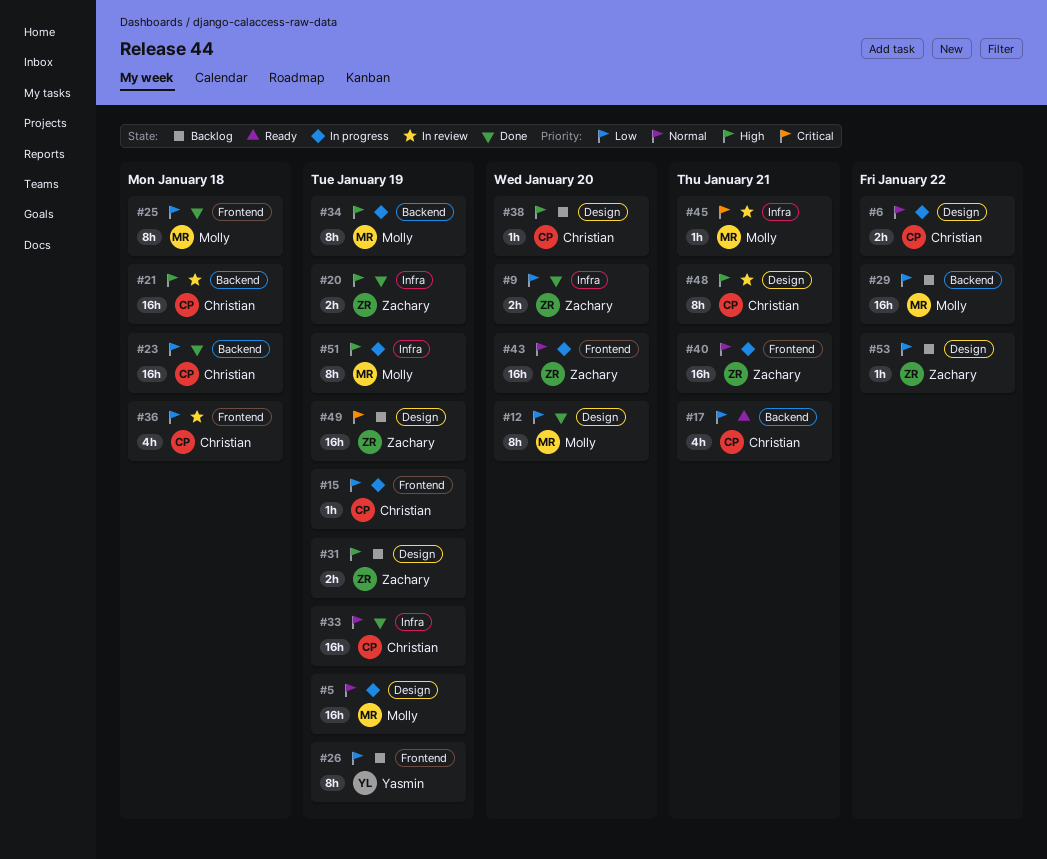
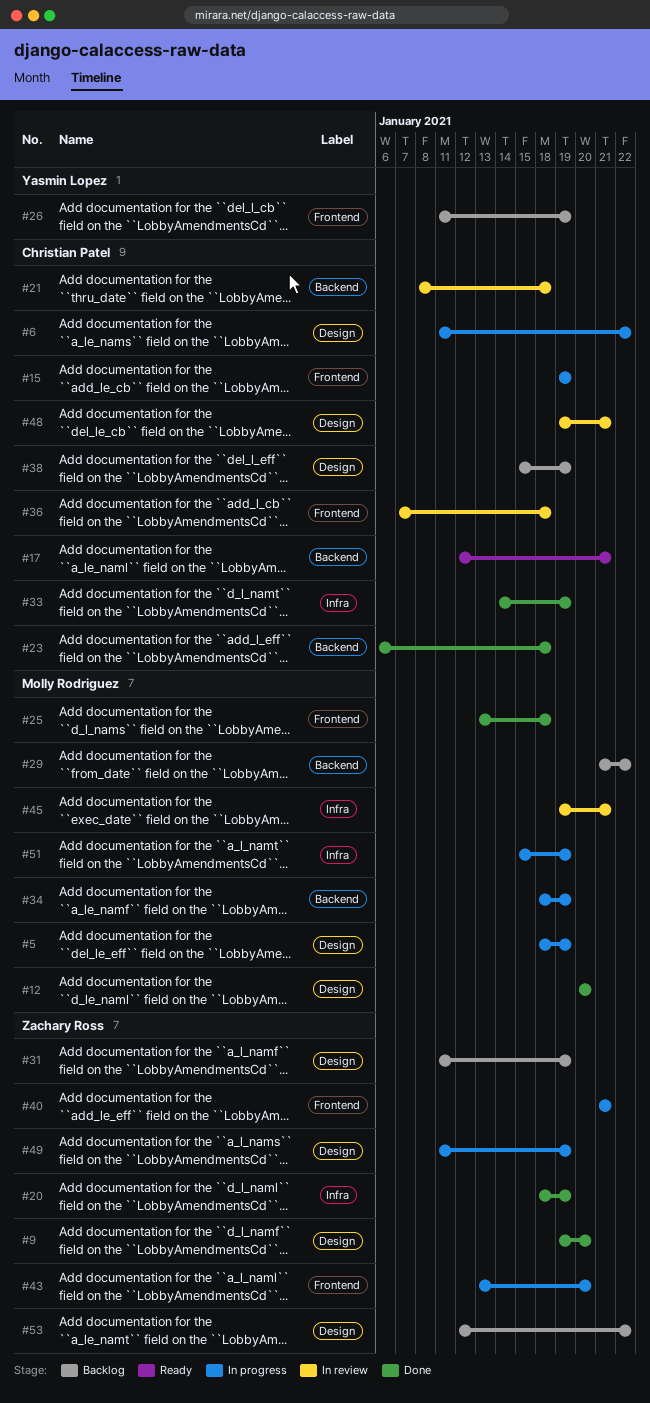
#9, label: Infra -> Design
#38, due: Jan 20 -> Jan 19
#49, status: Backlog -> In progress

